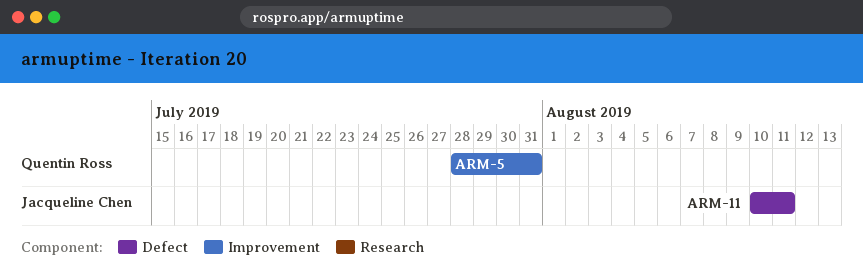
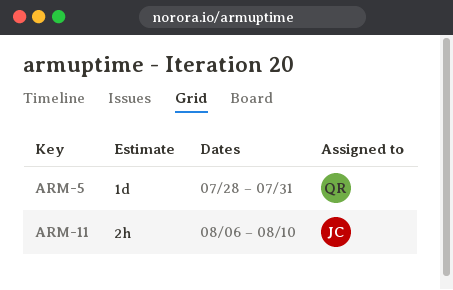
ARM-11, start: Aug 10 -> Aug 6
ARM-11, due: Aug 11 -> Aug 10

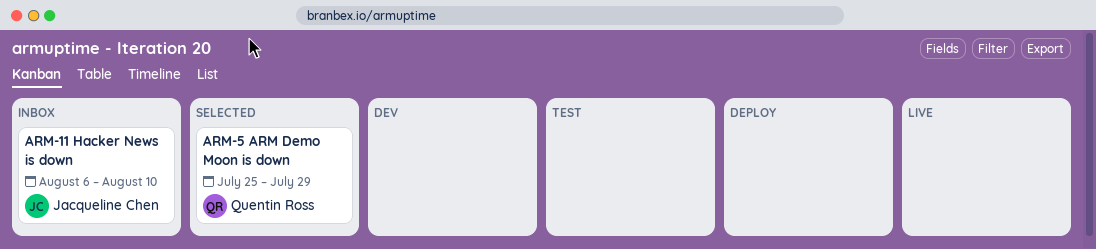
ARM-5, start: Jul 28 -> Jul 25
ARM-5, due: Jul 31 -> Jul 29

